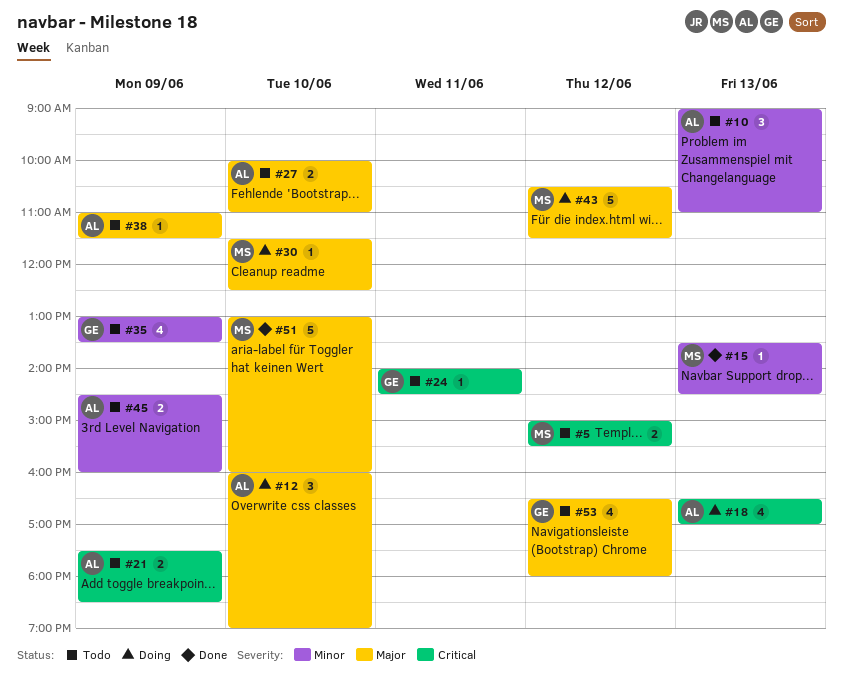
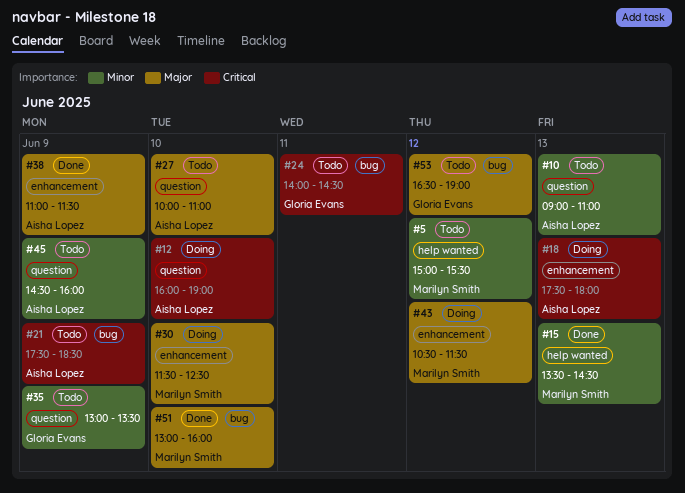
#5, priority: Critical -> Minor
#12, priority: Major -> Critical
#18, begins: 16:30 -> 17:30
#18, ends: 17:00 -> 18:00
#38, status: Todo -> Done
#53, ends: 18:00 -> 19:00

